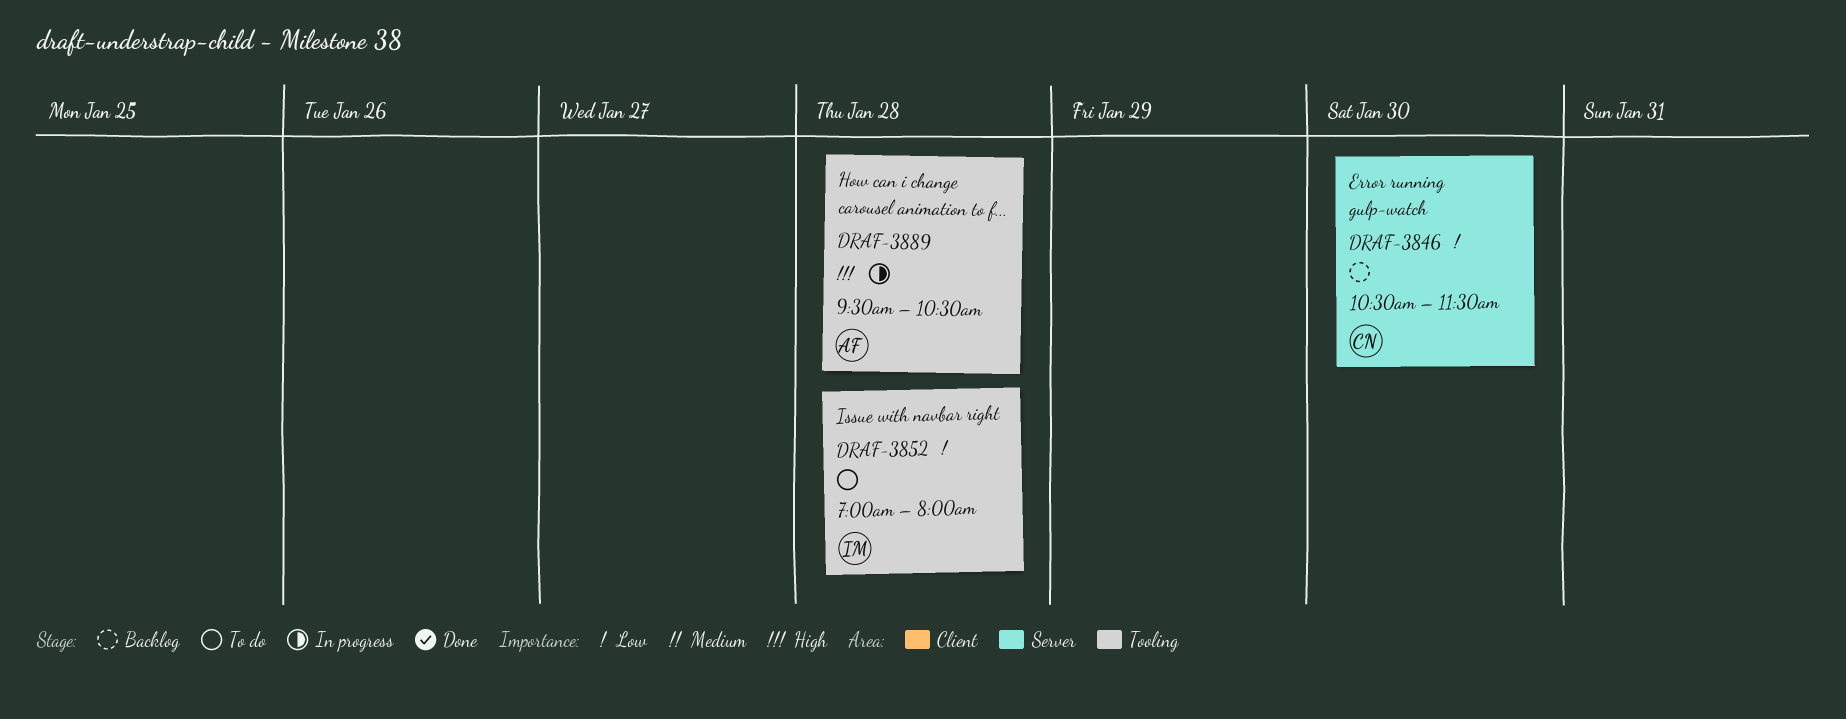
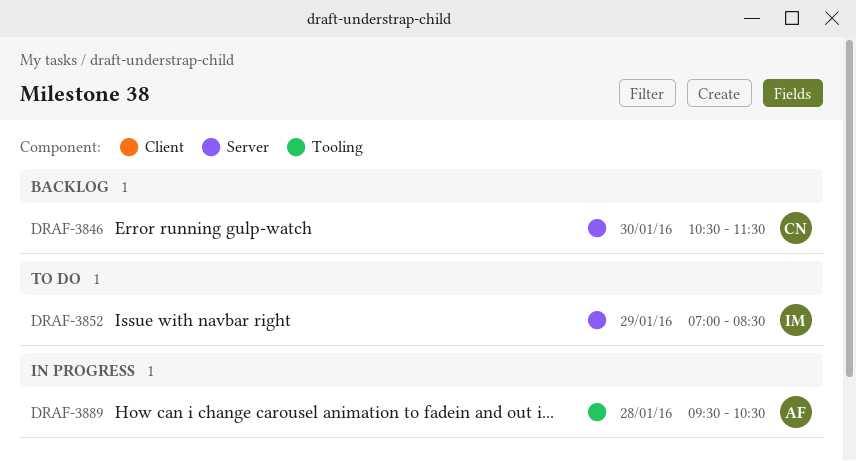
DRAF-3852, label: Tooling -> Server
DRAF-3852, day: Jan 28 -> Jan 29
DRAF-3852, ends: 08:00 -> 08:30

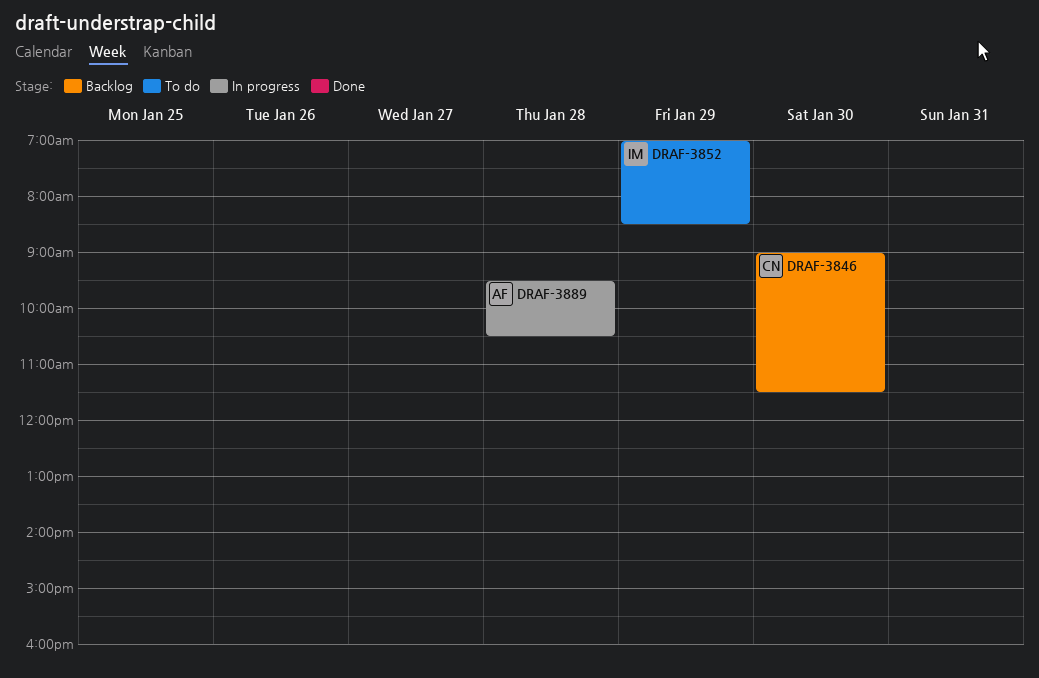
DRAF-3846, begins: 10:30 -> 09:00

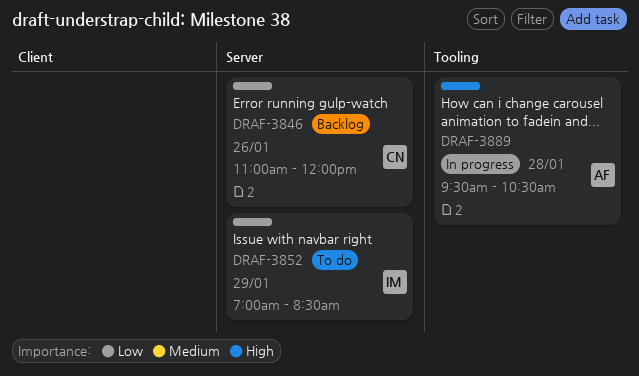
DRAF-3846, day: Jan 30 -> Jan 26
DRAF-3846, begins: 09:00 -> 11:00
DRAF-3846, ends: 11:30 -> 12:00

